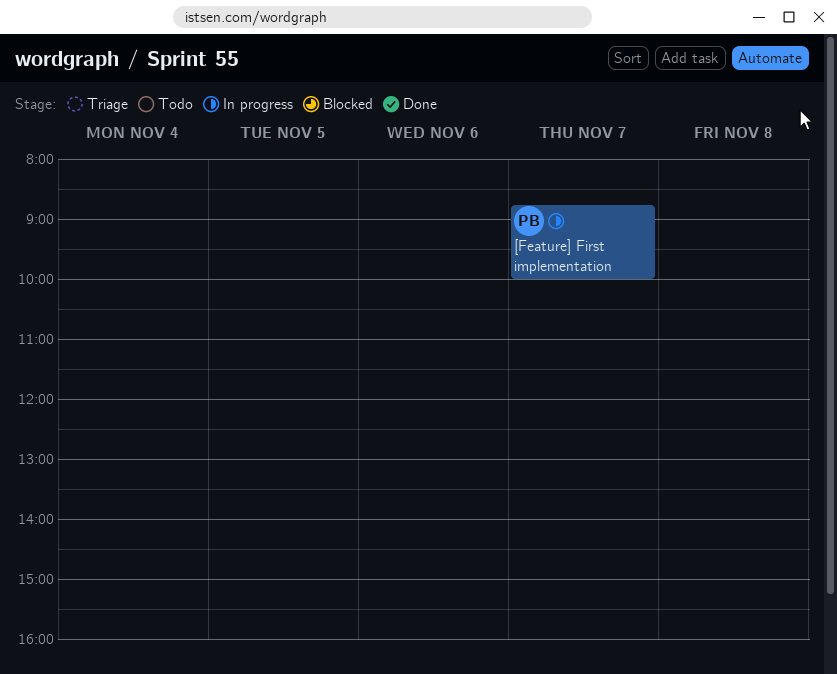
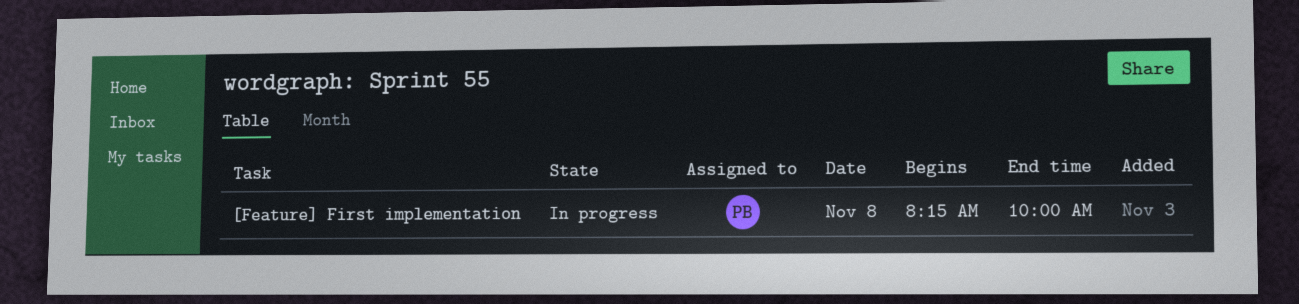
[Feature] First implementation, day: Nov 7 -> Nov 8
[Feature] First implementation, begins: 08:45 -> 08:15

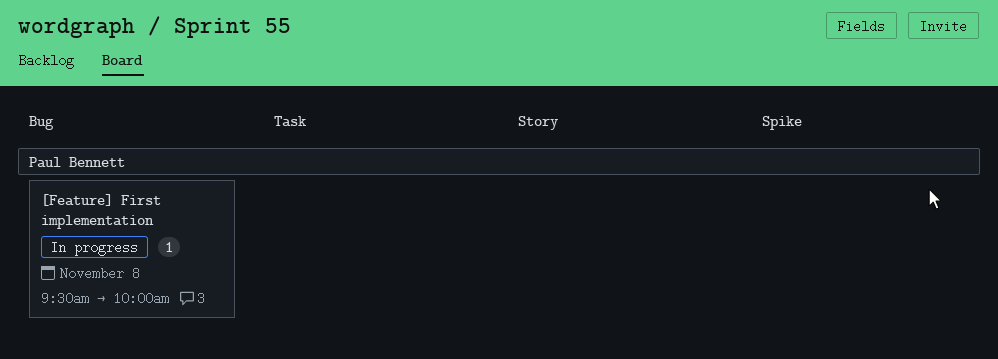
[Feature] First implementation, begins: 08:15 -> 09:30

